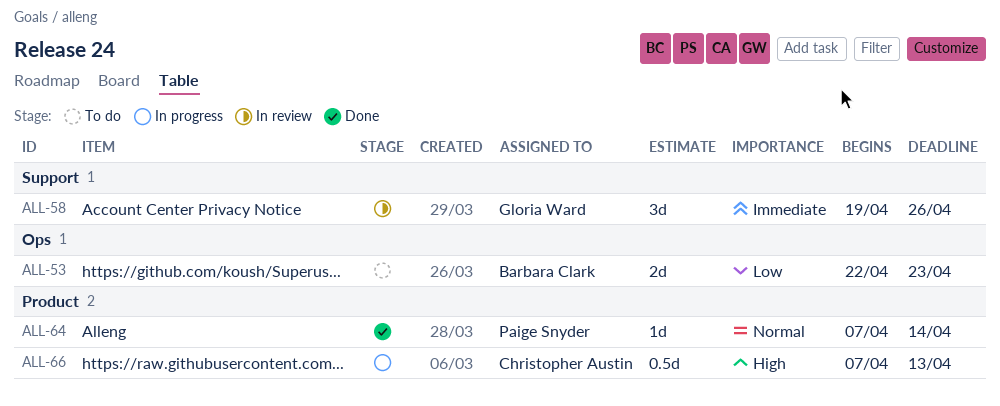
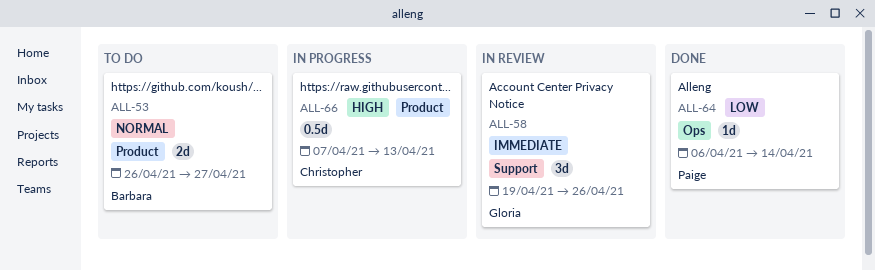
ALL-53, priority: Low -> Normal
ALL-53, label: Ops -> Product
ALL-53, start: Apr 22 -> Apr 26
ALL-53, due: Apr 23 -> Apr 27
ALL-64, priority: Normal -> Low
ALL-64, label: Product -> Ops
ALL-64, start: Apr 7 -> Apr 6

